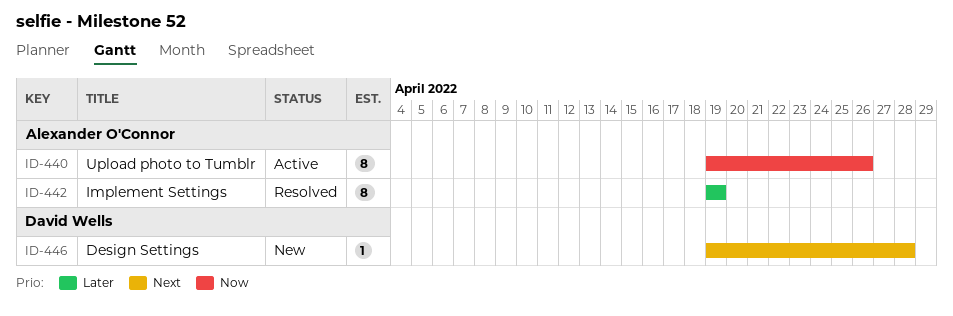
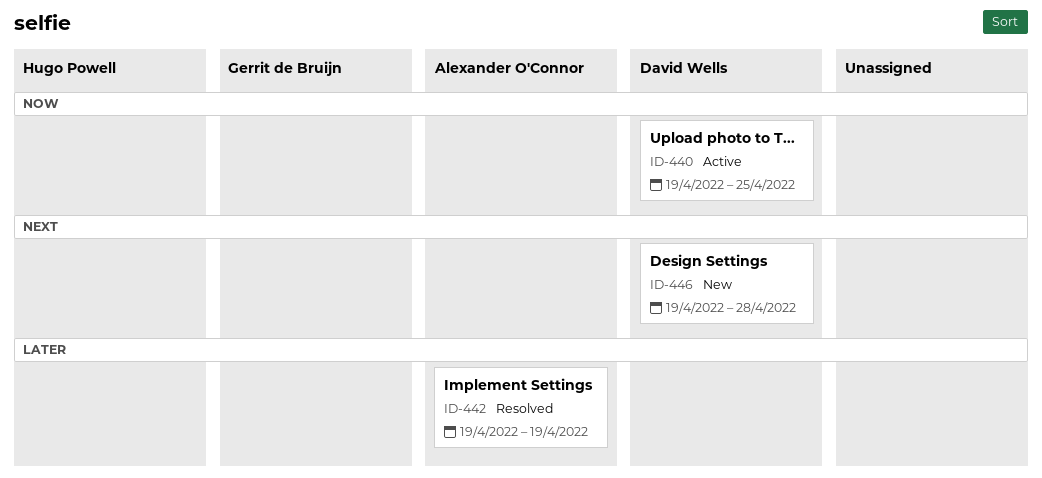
ID-440, owner: Alexander O'Connor -> David Wells
ID-440, due: Apr 26 -> Apr 25

